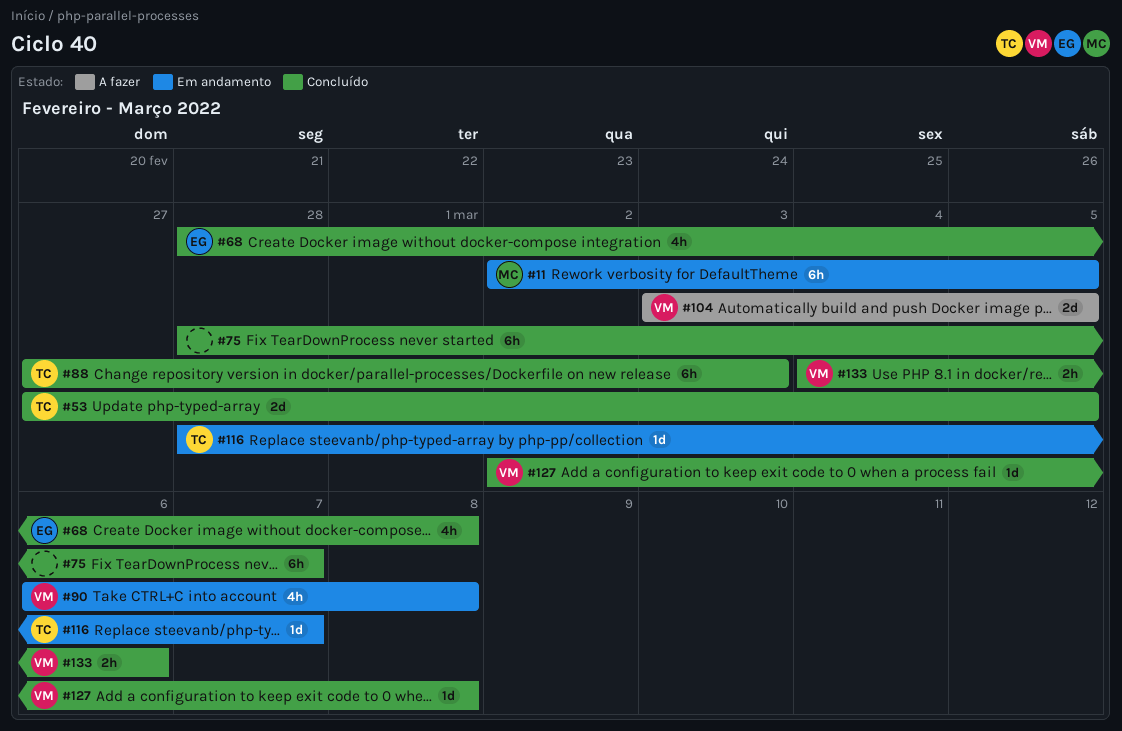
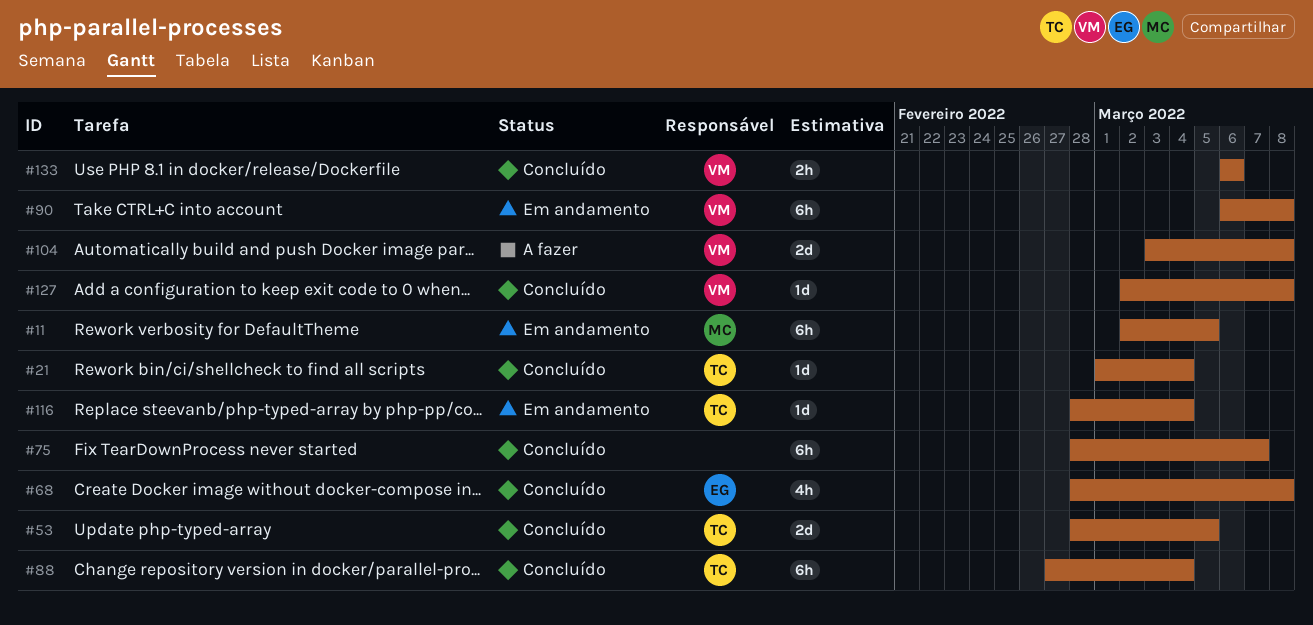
#21: none -> present
#53, start: Feb 27 -> Feb 28
#88, due: Mar 3 -> Mar 4
#90, estimate: 4h -> 6h
#104, due: Mar 5 -> Mar 8
#116, due: Mar 7 -> Mar 4
#133, start: Mar 4 -> Mar 6

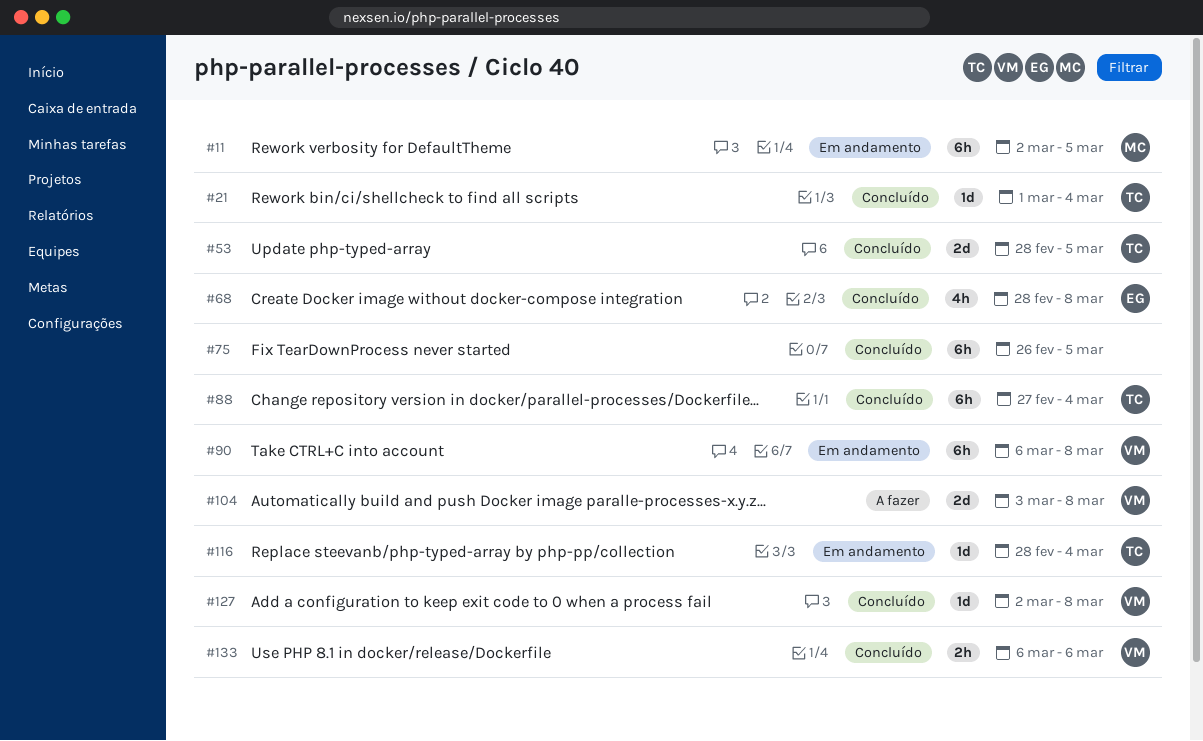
#75, start: Feb 28 -> Feb 26
#75, due: Mar 7 -> Mar 5

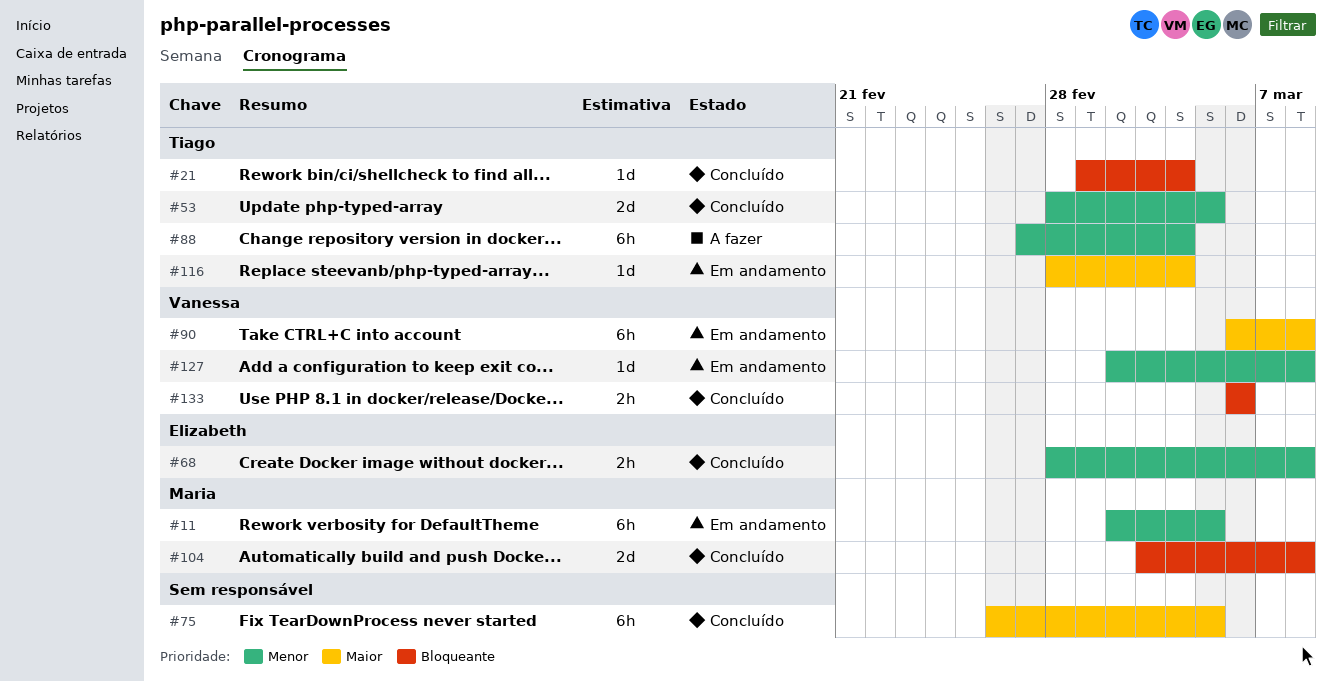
#68, estimate: 4h -> 2h
#88, status: Concluído -> A fazer
#104, status: A fazer -> Concluído
#104, owner: Vanessa -> Maria
#127, status: Concluído -> Em andamento

